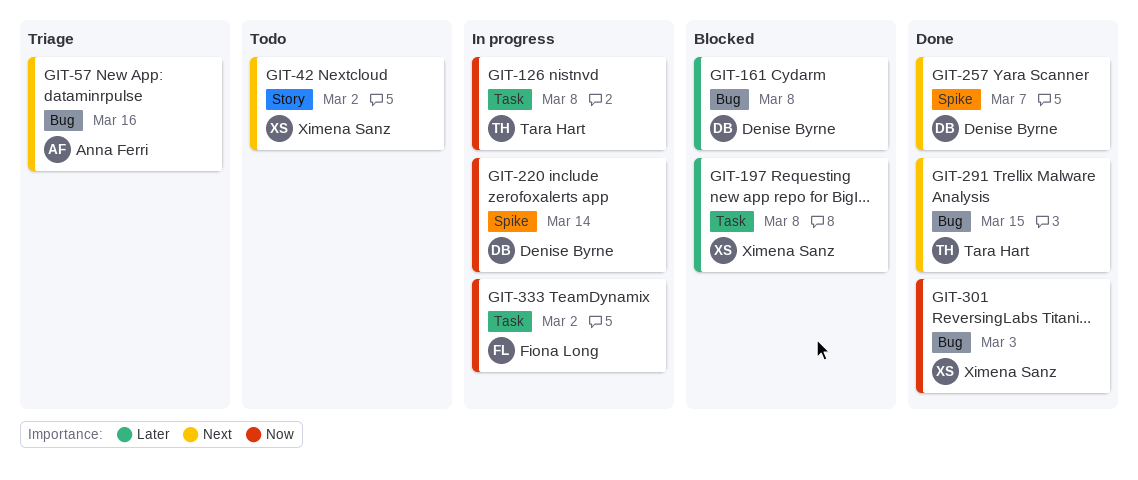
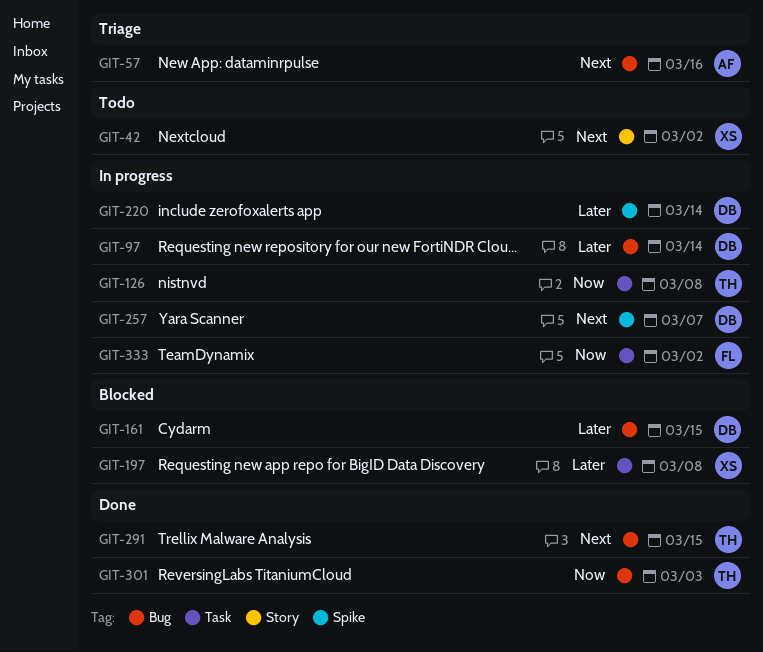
GIT-97: none -> present
GIT-161, due: Mar 8 -> Mar 15
GIT-220, priority: Now -> Later
GIT-257, status: Done -> In progress
GIT-301, owner: Ximena Sanz -> Tara Hart

